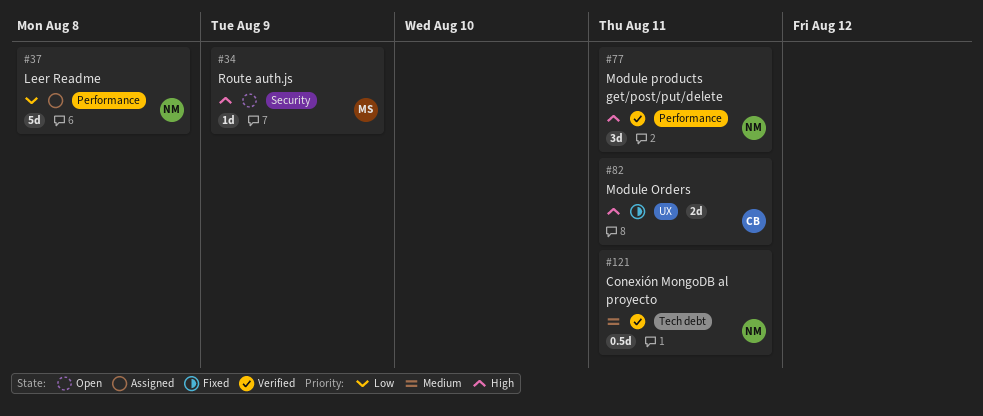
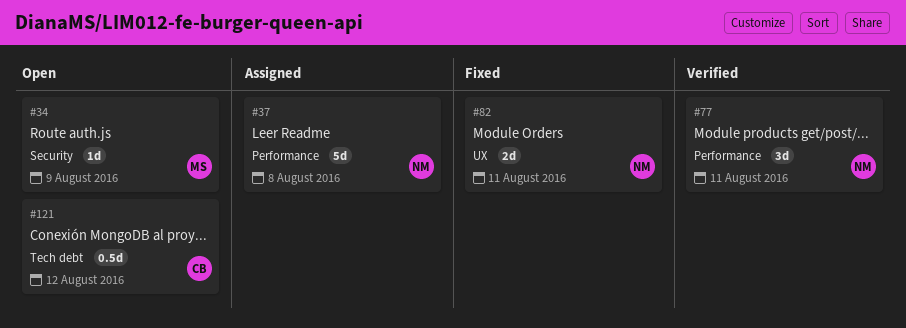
#82, owner: CB -> NM
#121, status: Verified -> Open
#121, owner: NM -> CB
#121, due: Aug 11 -> Aug 12

